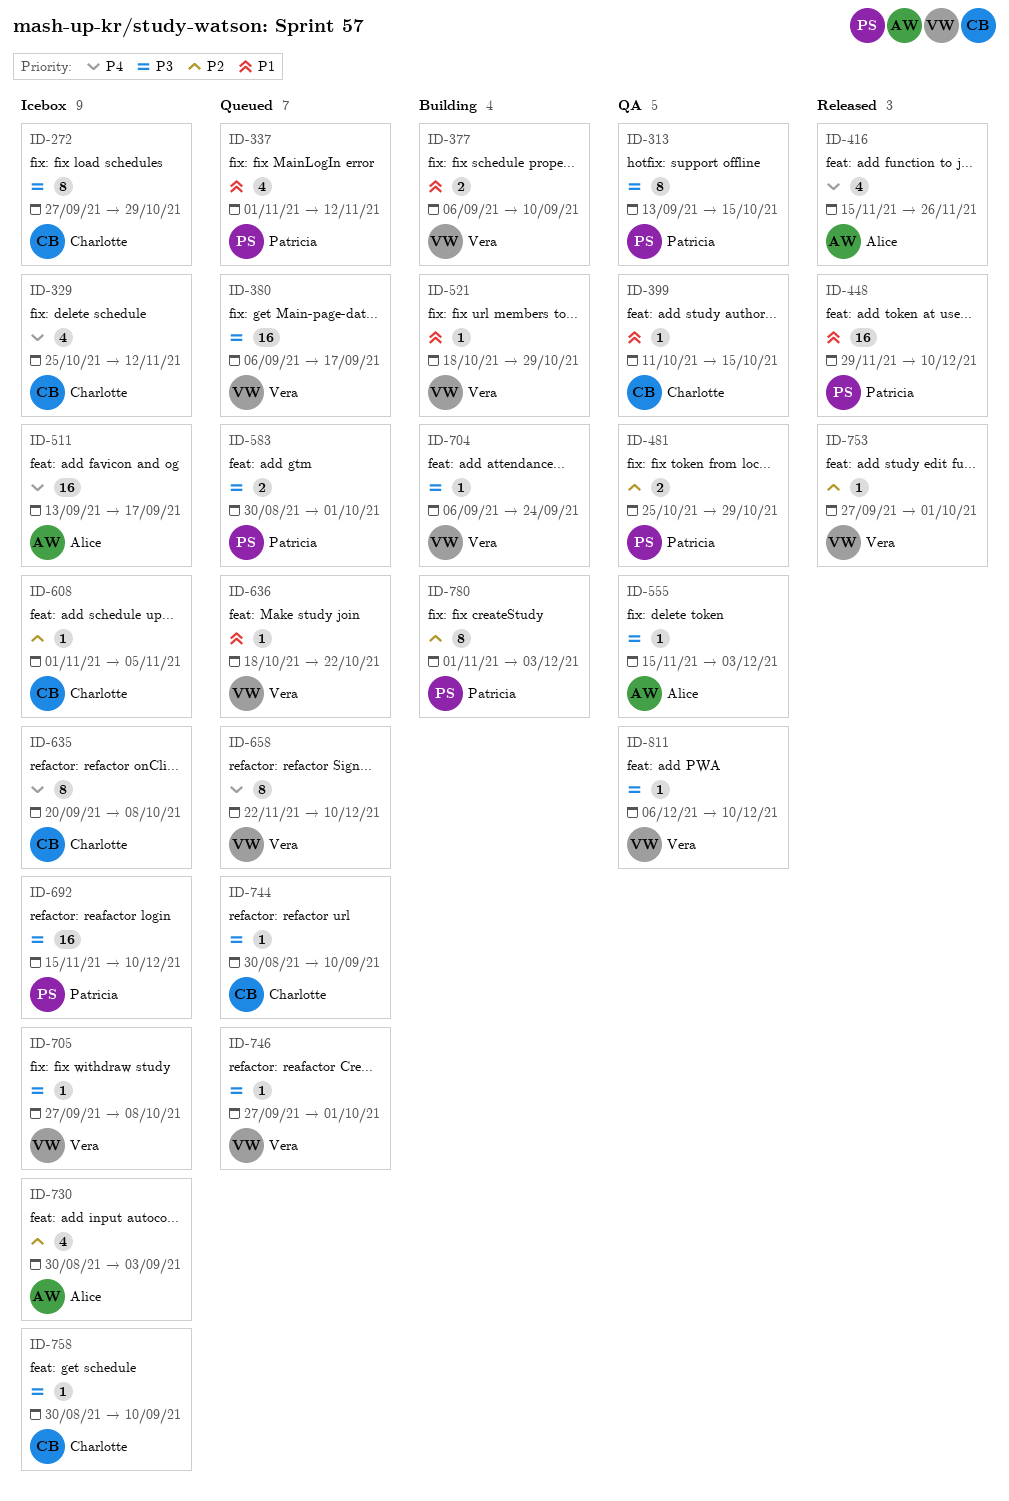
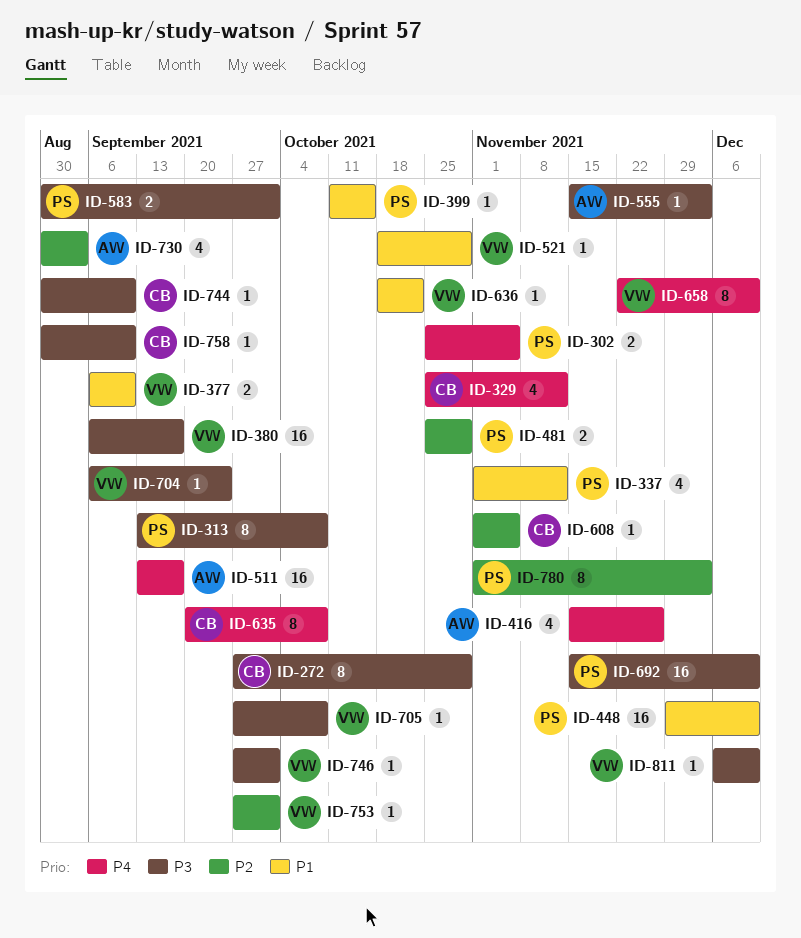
ID-302: none -> present
ID-313, due: Oct 15 -> Oct 8
ID-399, owner: Charlotte -> Patricia

